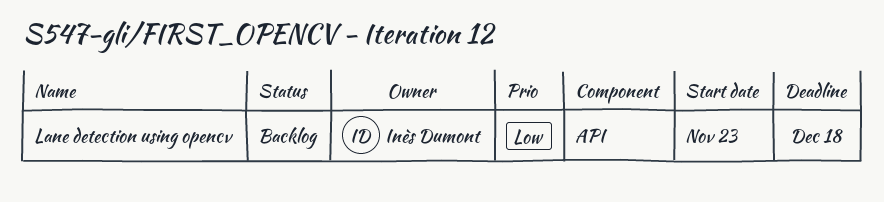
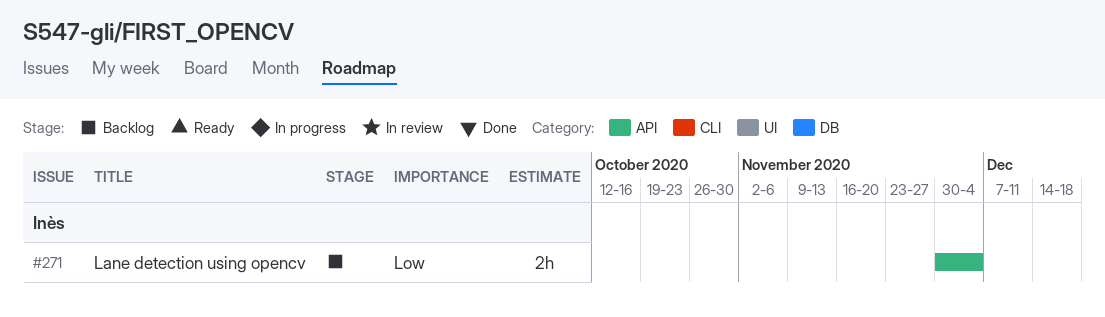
Lane detection using opencv, start: Nov 23 -> Nov 30
Lane detection using opencv, due: Dec 18 -> Dec 4

